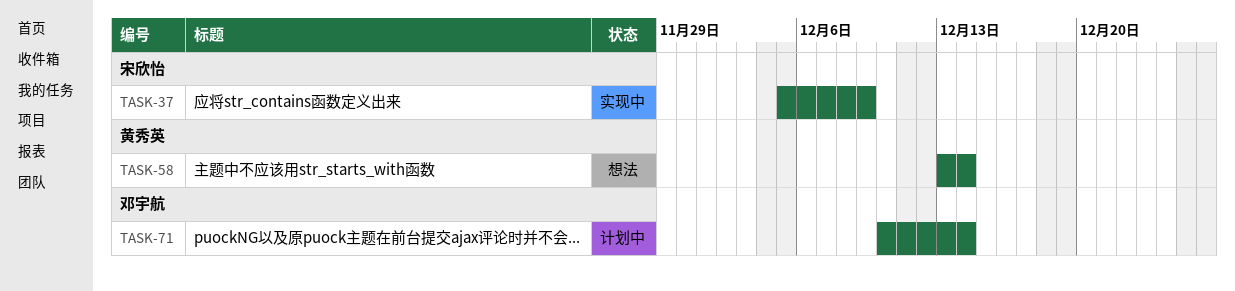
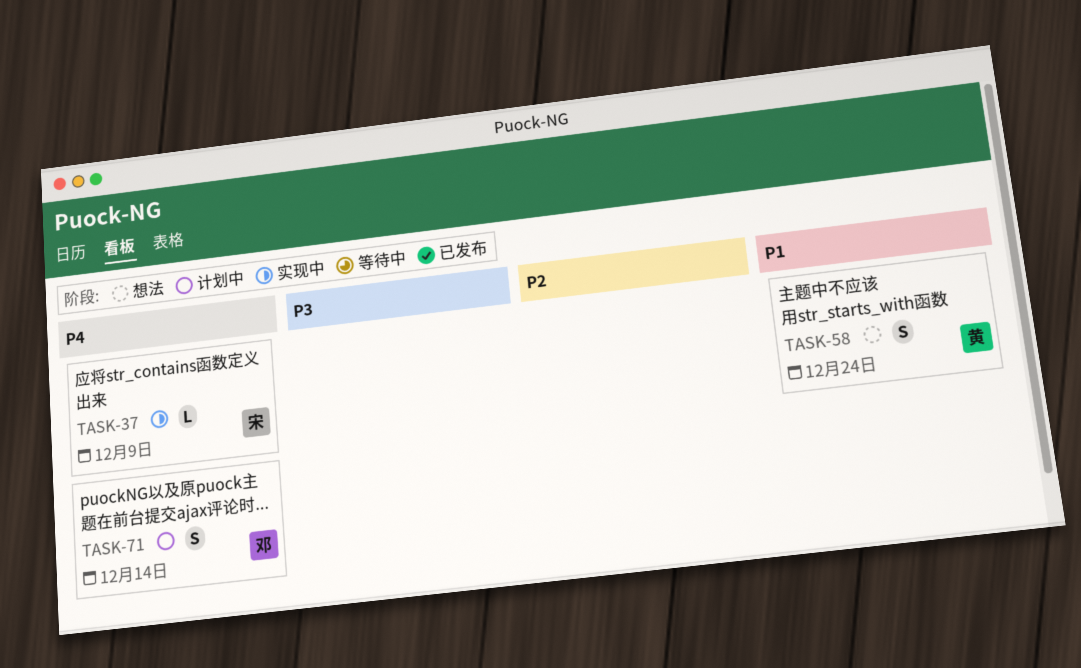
TASK-58, due: Dec 14 -> Dec 24

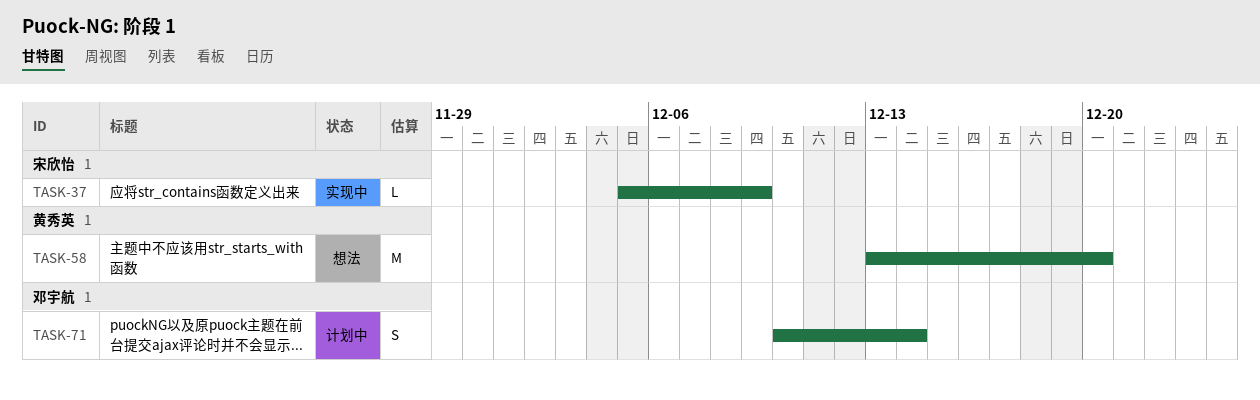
TASK-58, estimate: S -> M
TASK-58, due: Dec 24 -> Dec 20

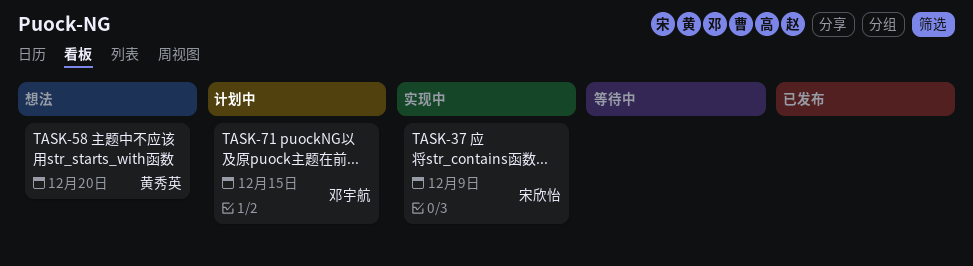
TASK-71, due: Dec 14 -> Dec 15

